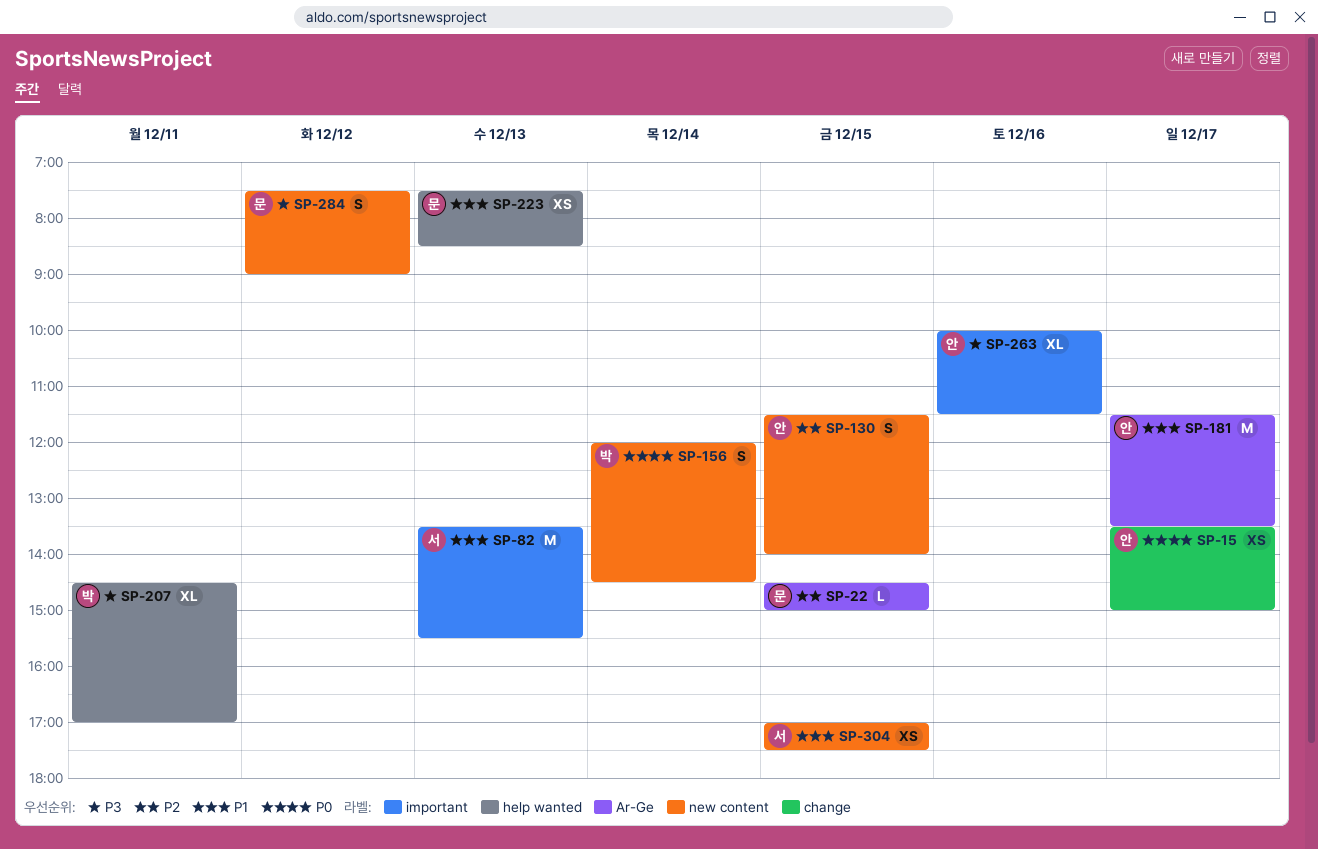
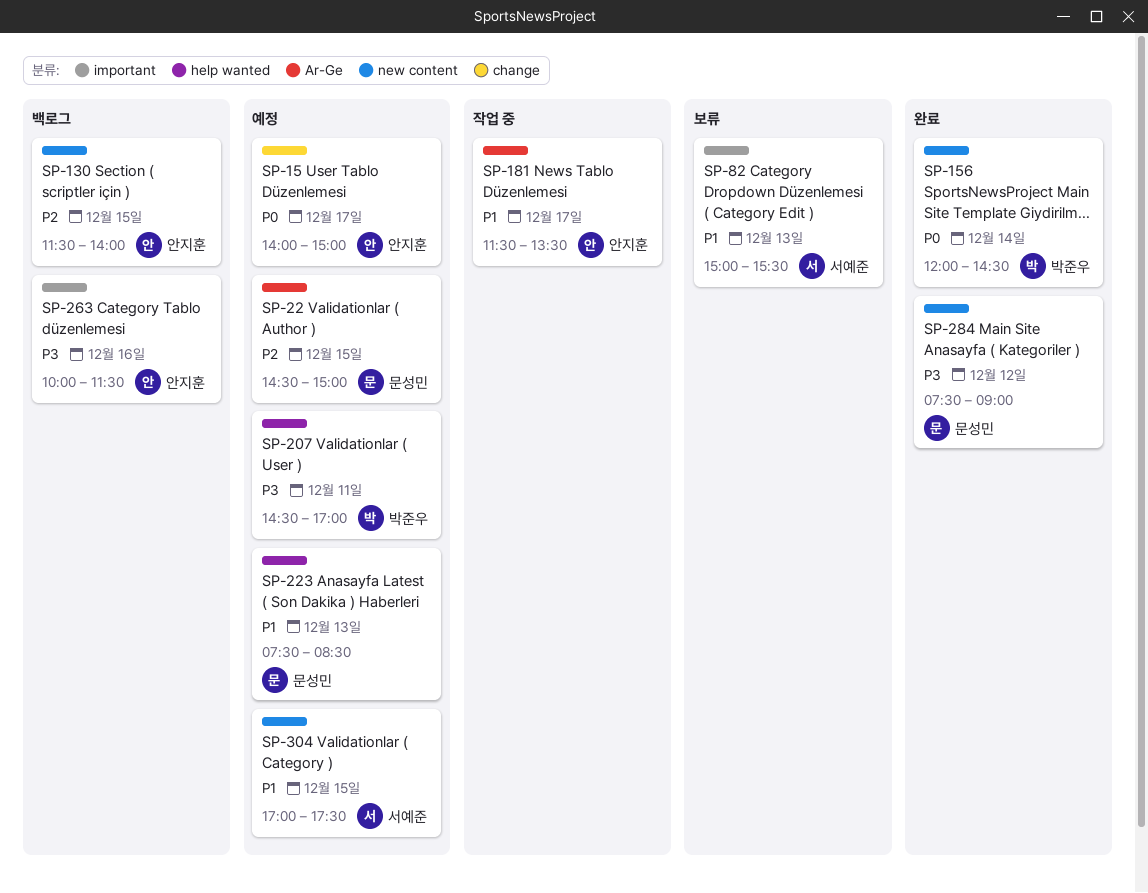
SP-15, begins: 13:30 -> 14:00
SP-82, begins: 13:30 -> 15:00

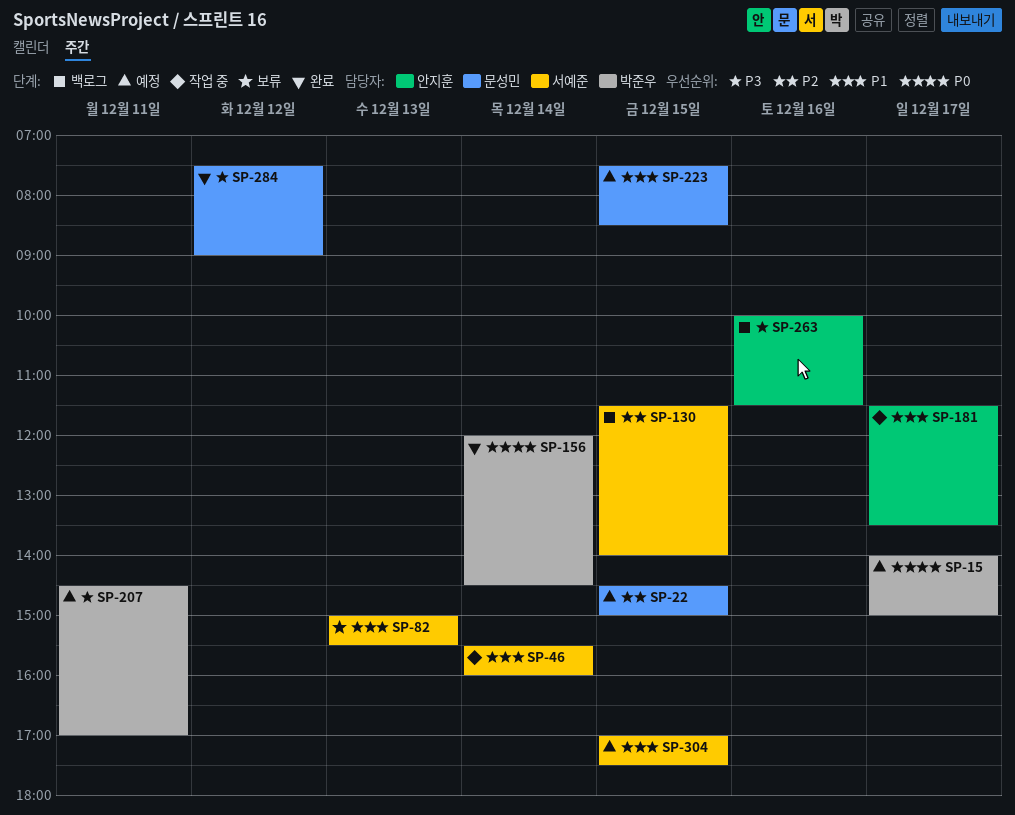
SP-15, owner: 안지훈 -> 박준우
SP-46: none -> present
SP-130, owner: 안지훈 -> 서예준
SP-223, day: Dec 13 -> Dec 15

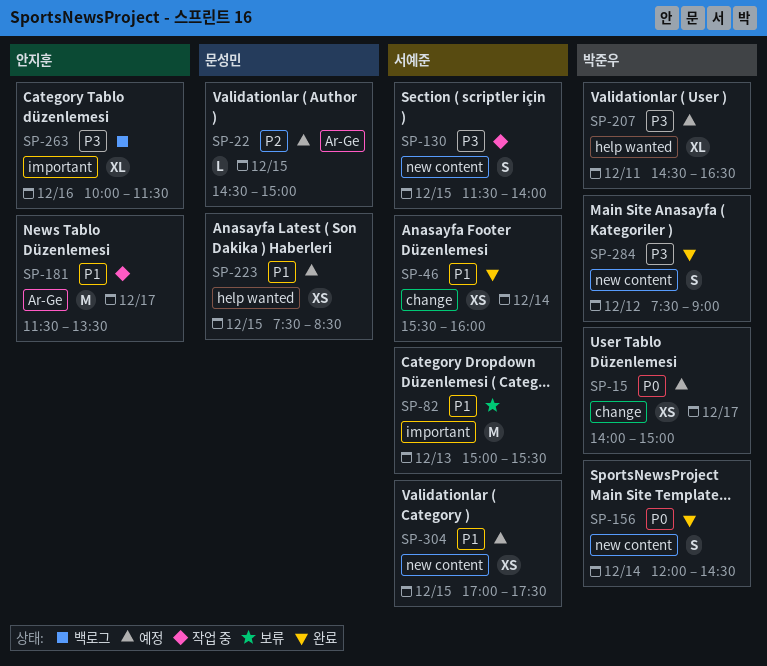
SP-46, status: 작업 중 -> 완료
SP-130, status: 백로그 -> 작업 중
SP-130, priority: P2 -> P3
SP-207, ends: 17:00 -> 16:30
SP-284, owner: 문성민 -> 박준우

